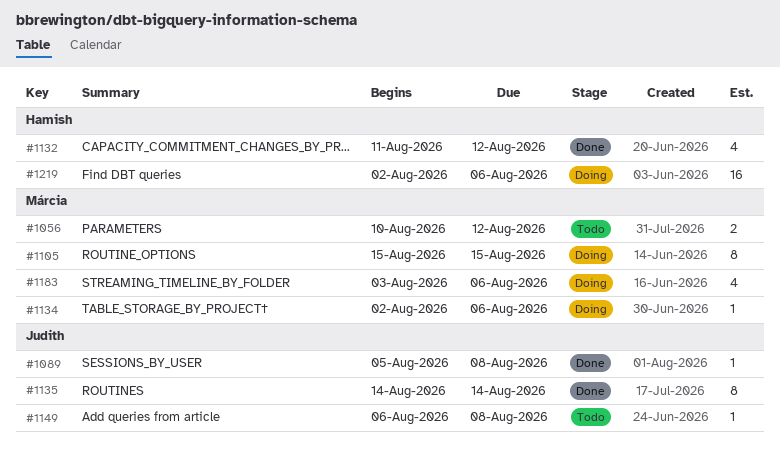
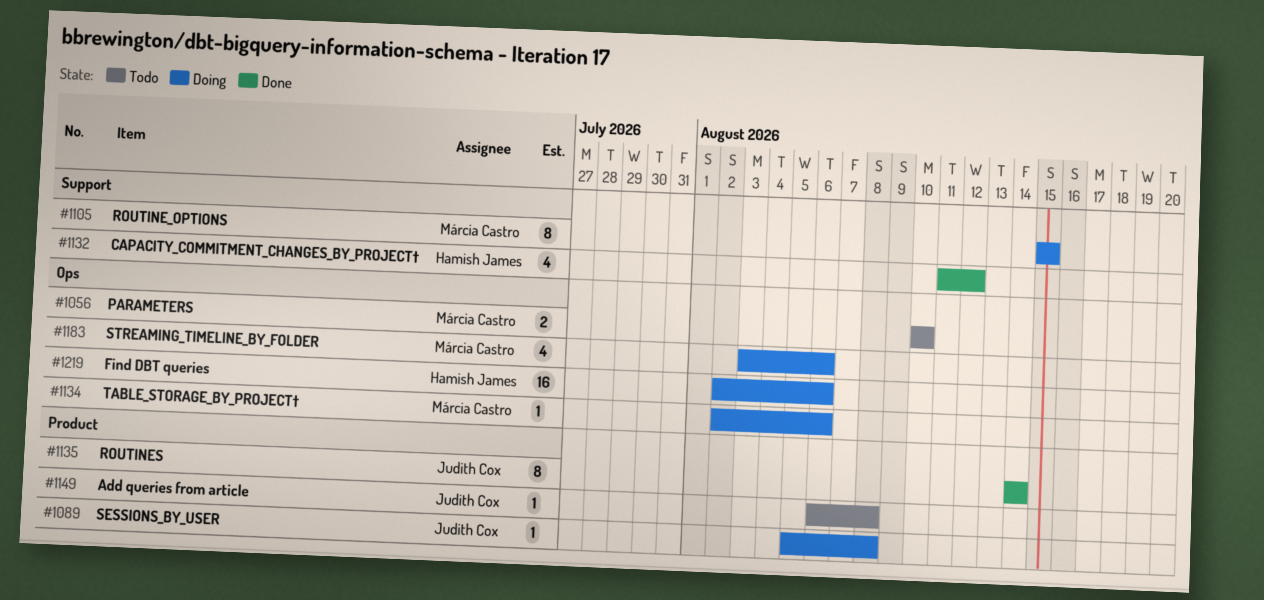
#1056, due: Aug 12 -> Aug 10
#1089, status: Done -> Doing

